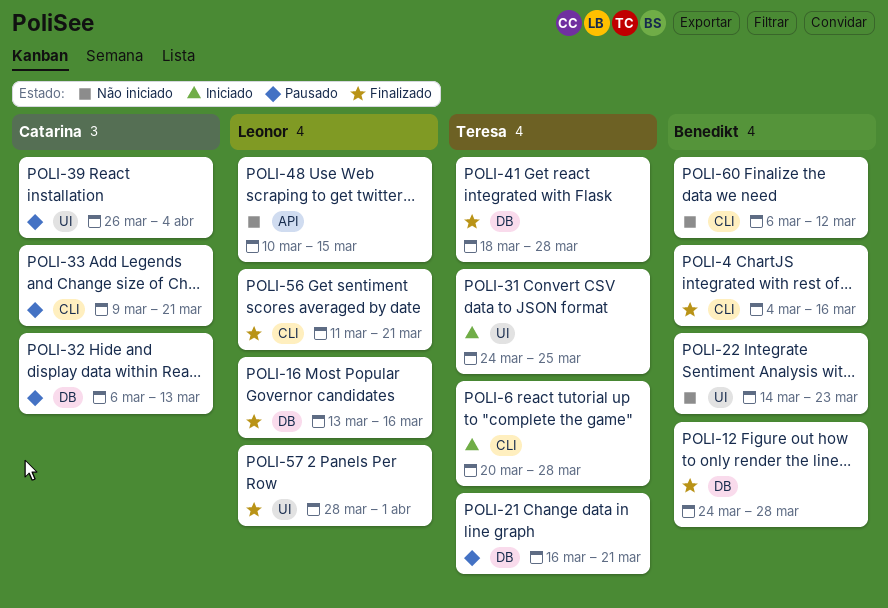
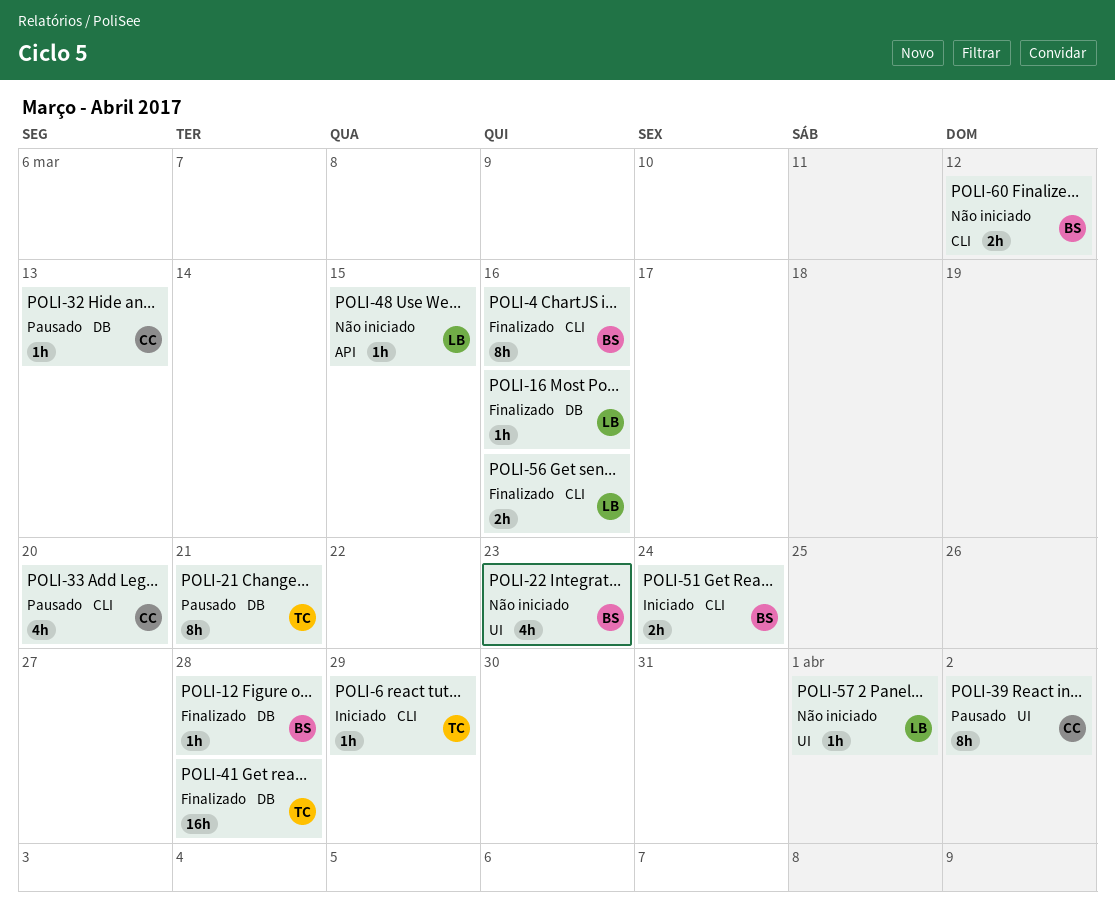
POLI-6, due: Mar 28 -> Mar 29
POLI-31: present -> none
POLI-33, due: Mar 21 -> Mar 20
POLI-39, due: Apr 4 -> Apr 2
POLI-51: none -> present
POLI-56, due: Mar 21 -> Mar 16
POLI-57, status: Finalizado -> Não iniciado

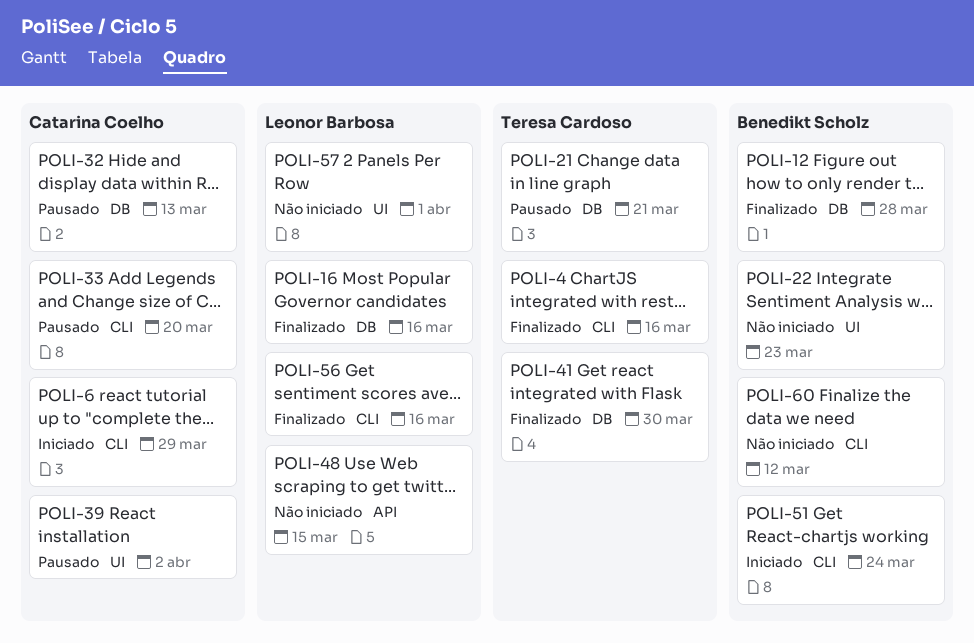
POLI-4, owner: Benedikt Scholz -> Teresa Cardoso
POLI-6, owner: Teresa Cardoso -> Catarina Coelho
POLI-41, due: Mar 28 -> Mar 30

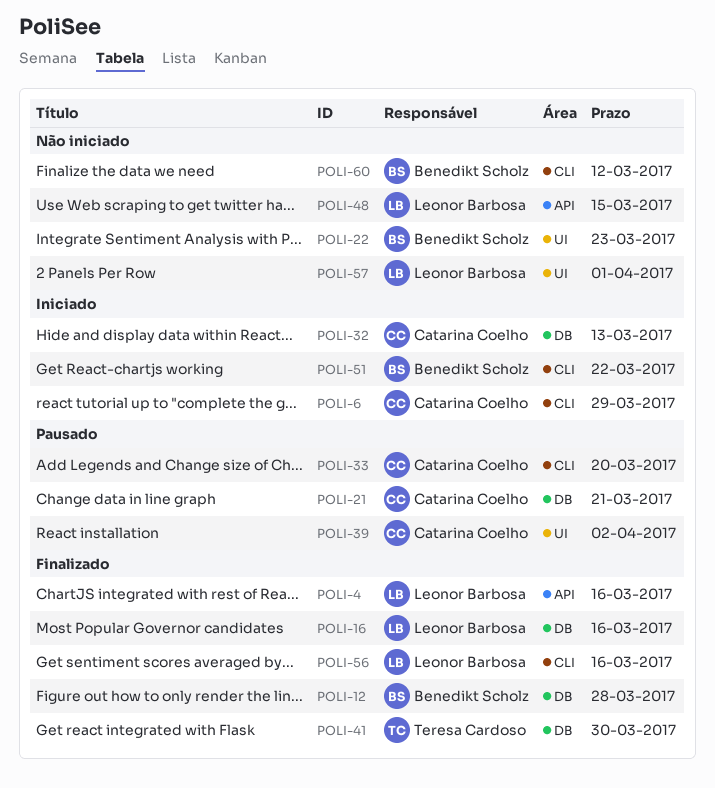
POLI-4, owner: Teresa Cardoso -> Leonor Barbosa
POLI-4, label: CLI -> API
POLI-21, owner: Teresa Cardoso -> Catarina Coelho
POLI-32, status: Pausado -> Iniciado
POLI-51, due: Mar 24 -> Mar 22

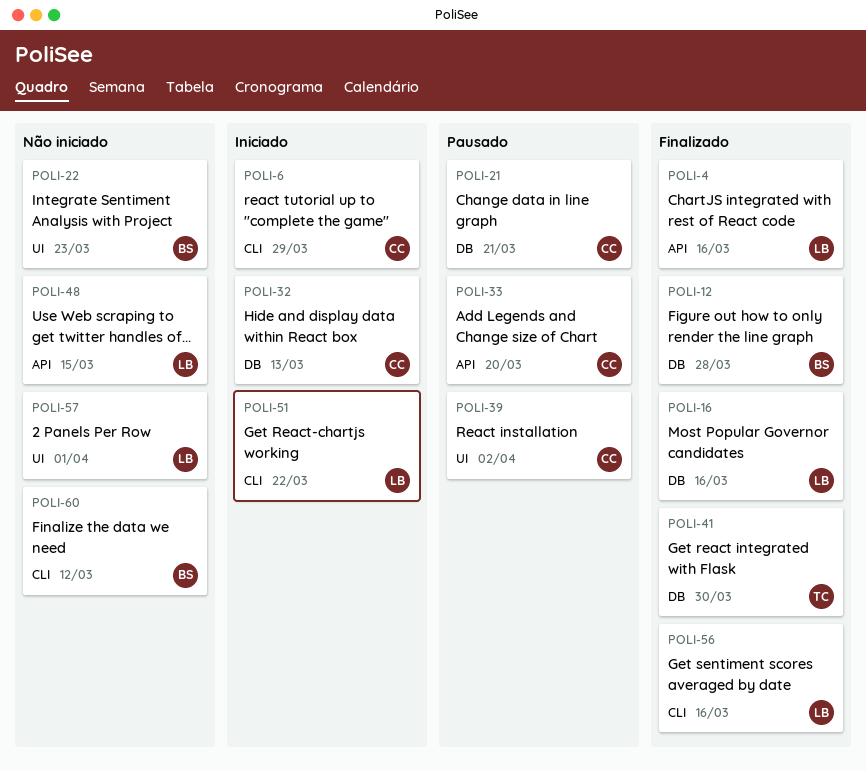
POLI-33, label: CLI -> API
POLI-51, owner: Benedikt Scholz -> Leonor Barbosa

